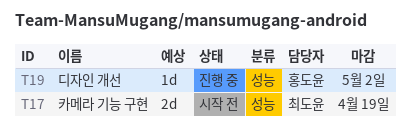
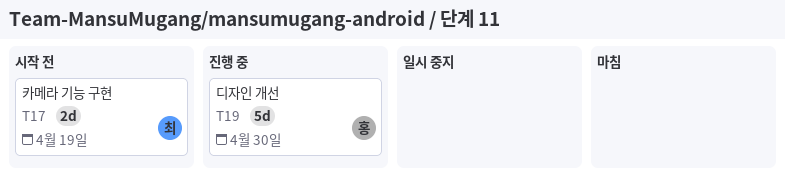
T19, estimate: 1d -> 5d
T19, due: May 2 -> Apr 30

